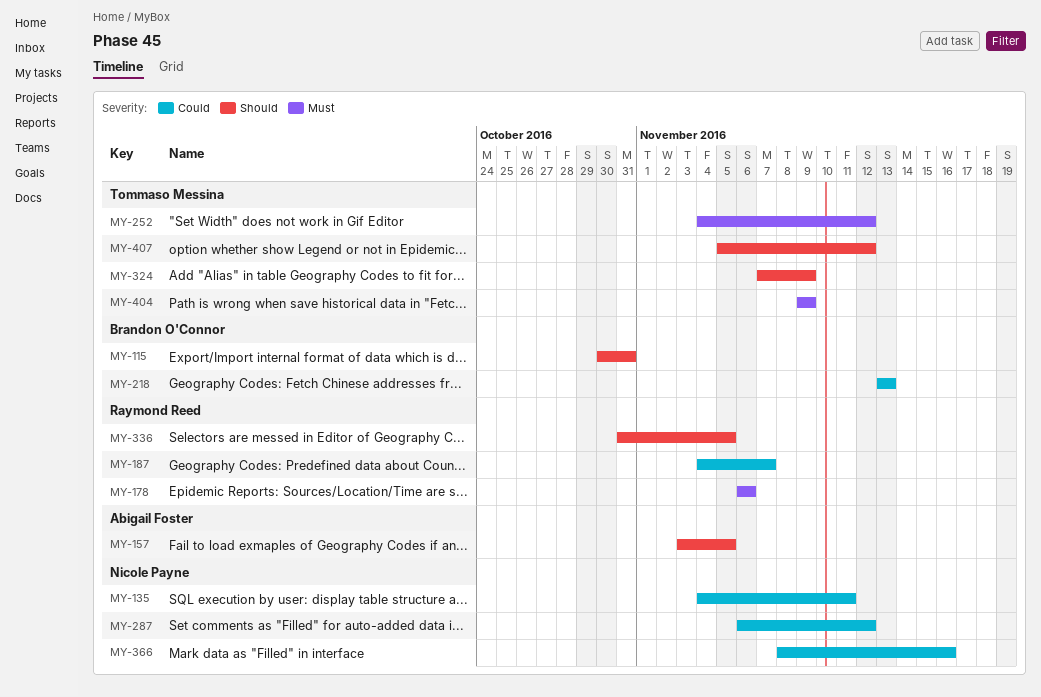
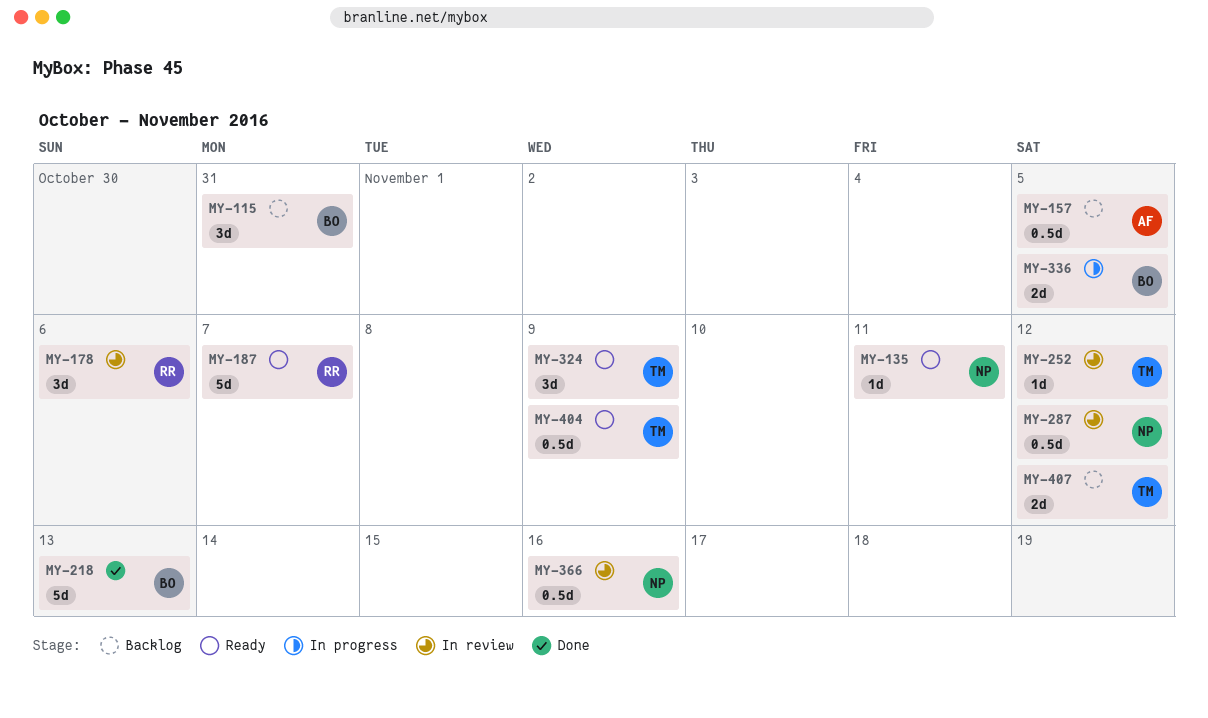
MY-336, owner: Raymond Reed -> Brandon O'Connor

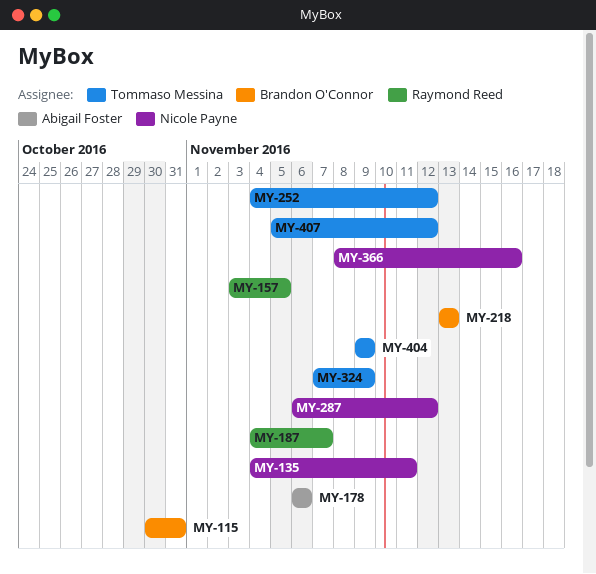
MY-157, owner: Abigail Foster -> Raymond Reed
MY-178, owner: Raymond Reed -> Abigail Foster
MY-336: present -> none

